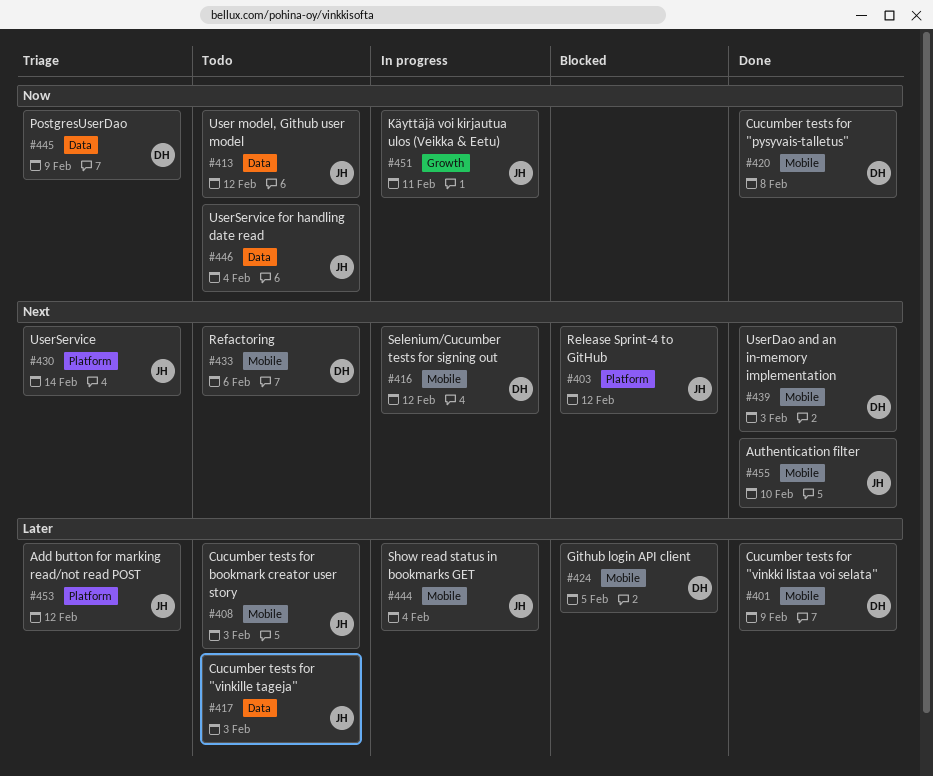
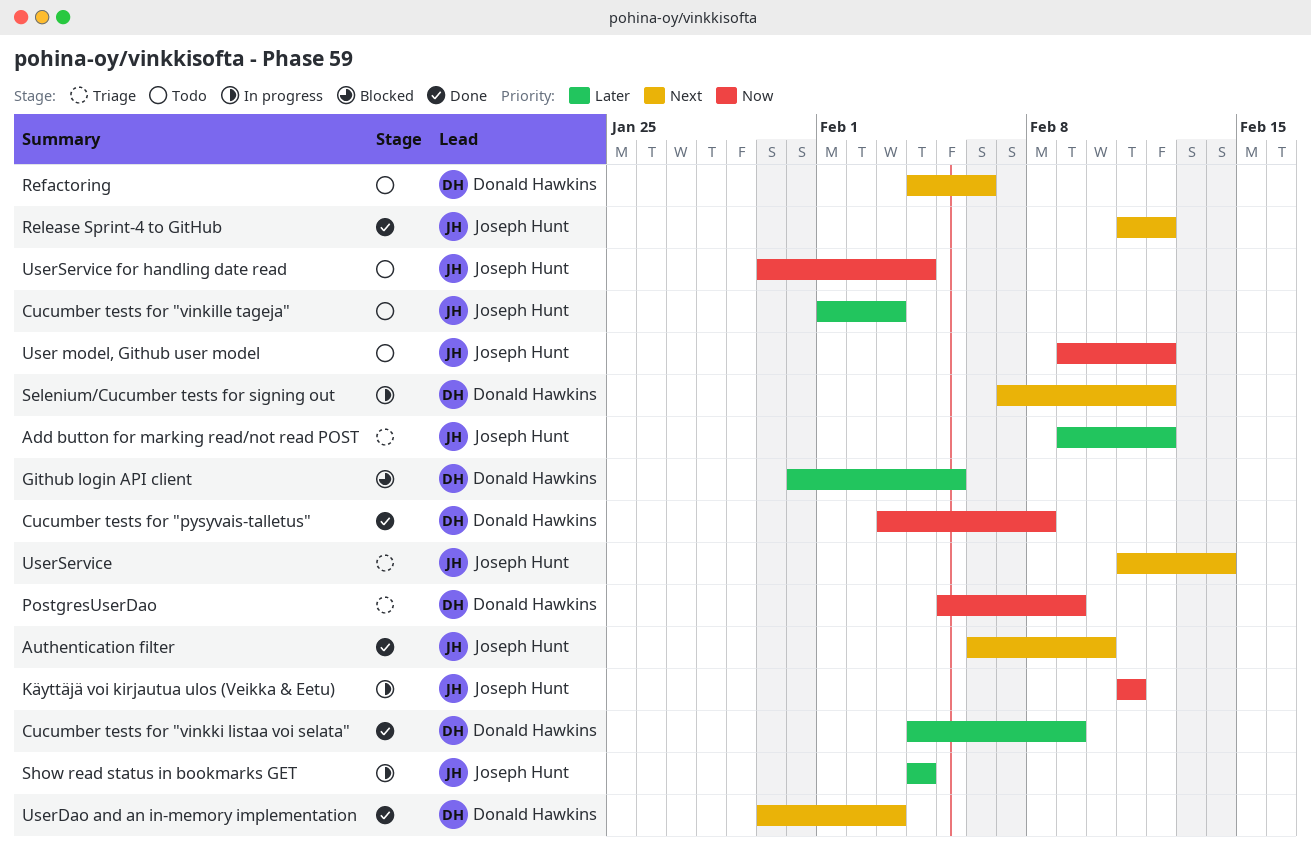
Cucumber tests for bookmark creator user story: present -> none
Release Sprint-4 to GitHub, status: Blocked -> Done

